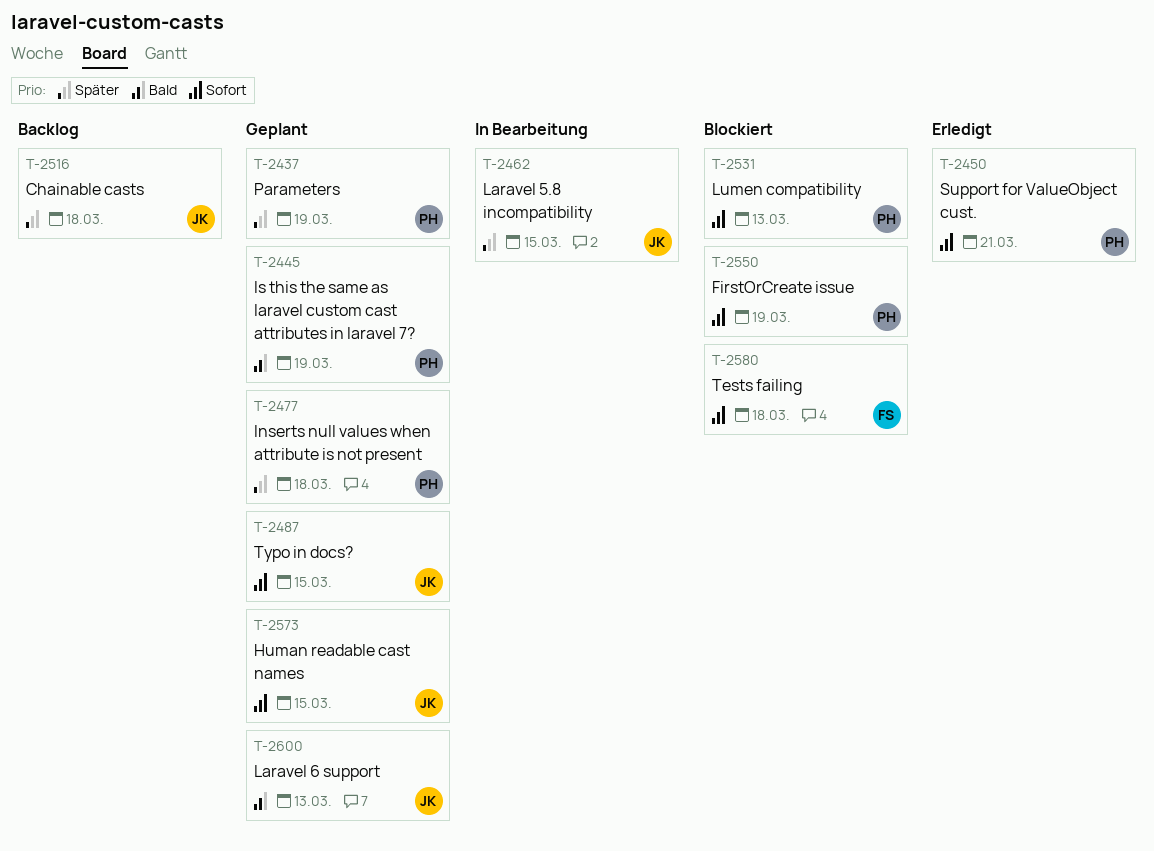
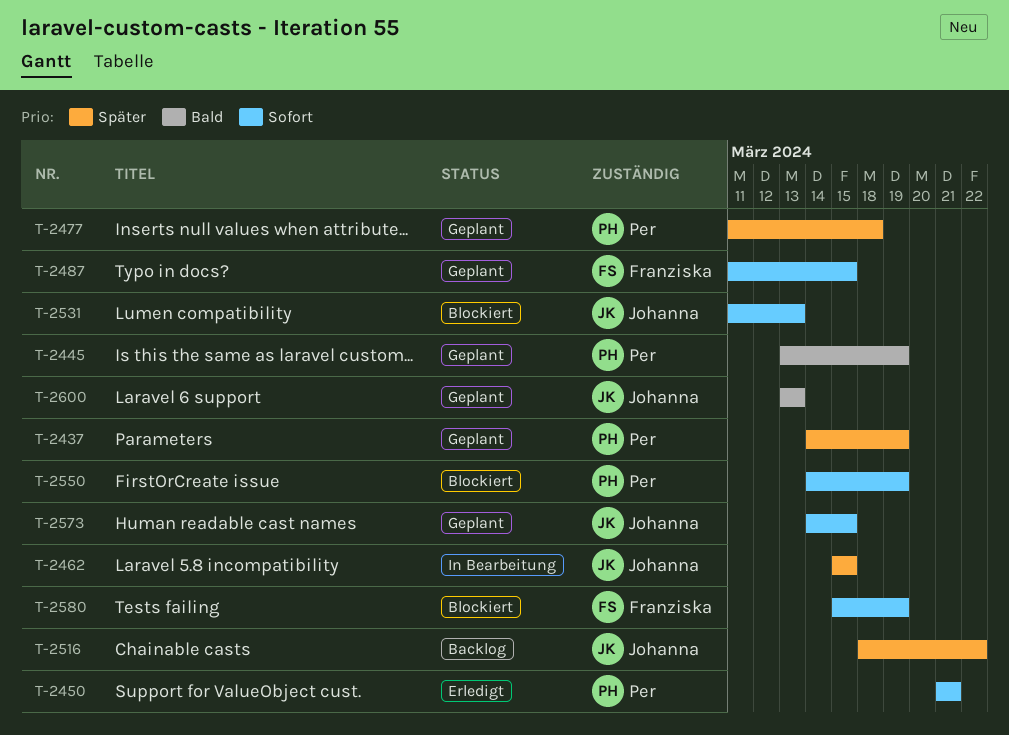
T-2487, owner: Johanna -> Franziska
T-2516, due: Mar 18 -> Mar 22
T-2531, owner: Per -> Johanna
T-2580, due: Mar 18 -> Mar 19

